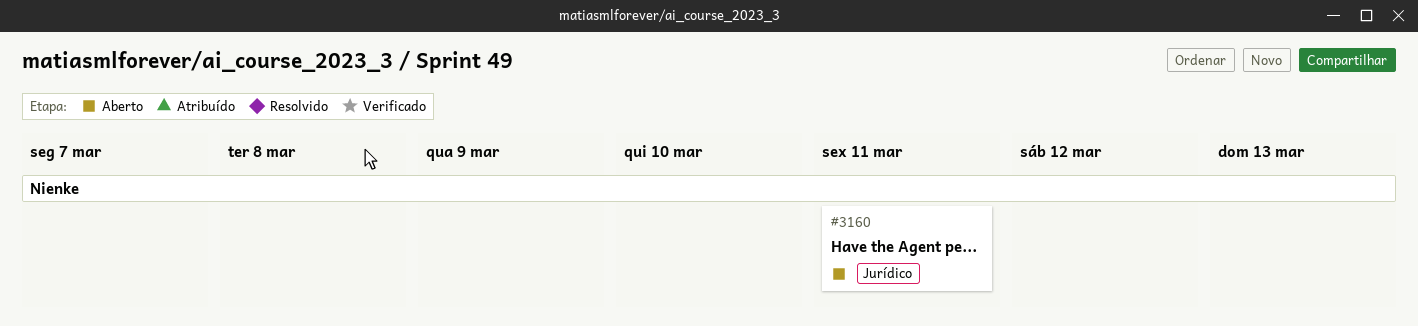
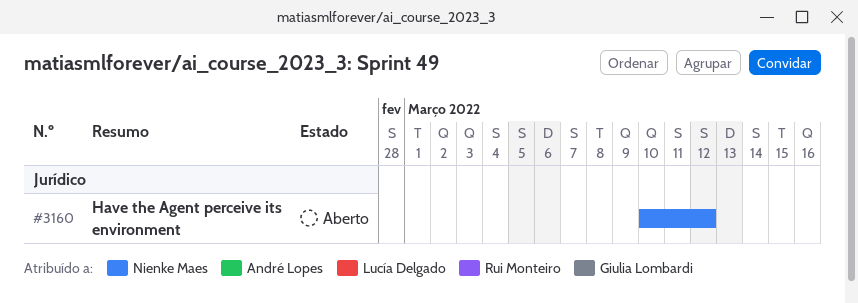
#3160, due: Mar 11 -> Mar 12

